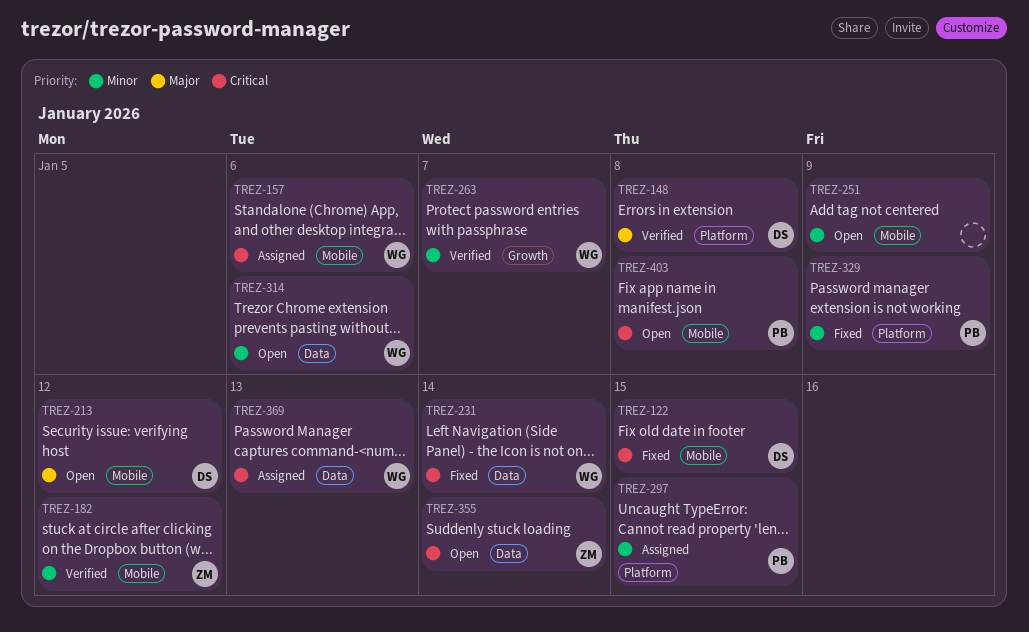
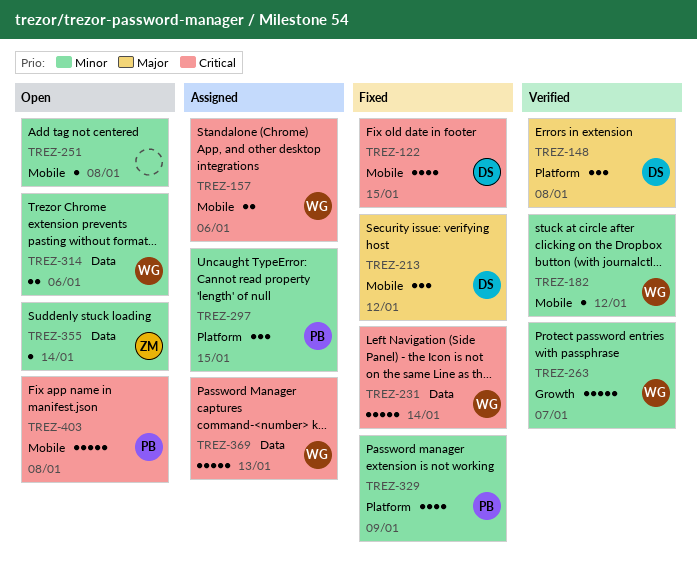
TREZ-182, owner: ZM -> WG
TREZ-213, status: Open -> Fixed
TREZ-251, due: Jan 9 -> Jan 8
TREZ-355, priority: Critical -> Minor

